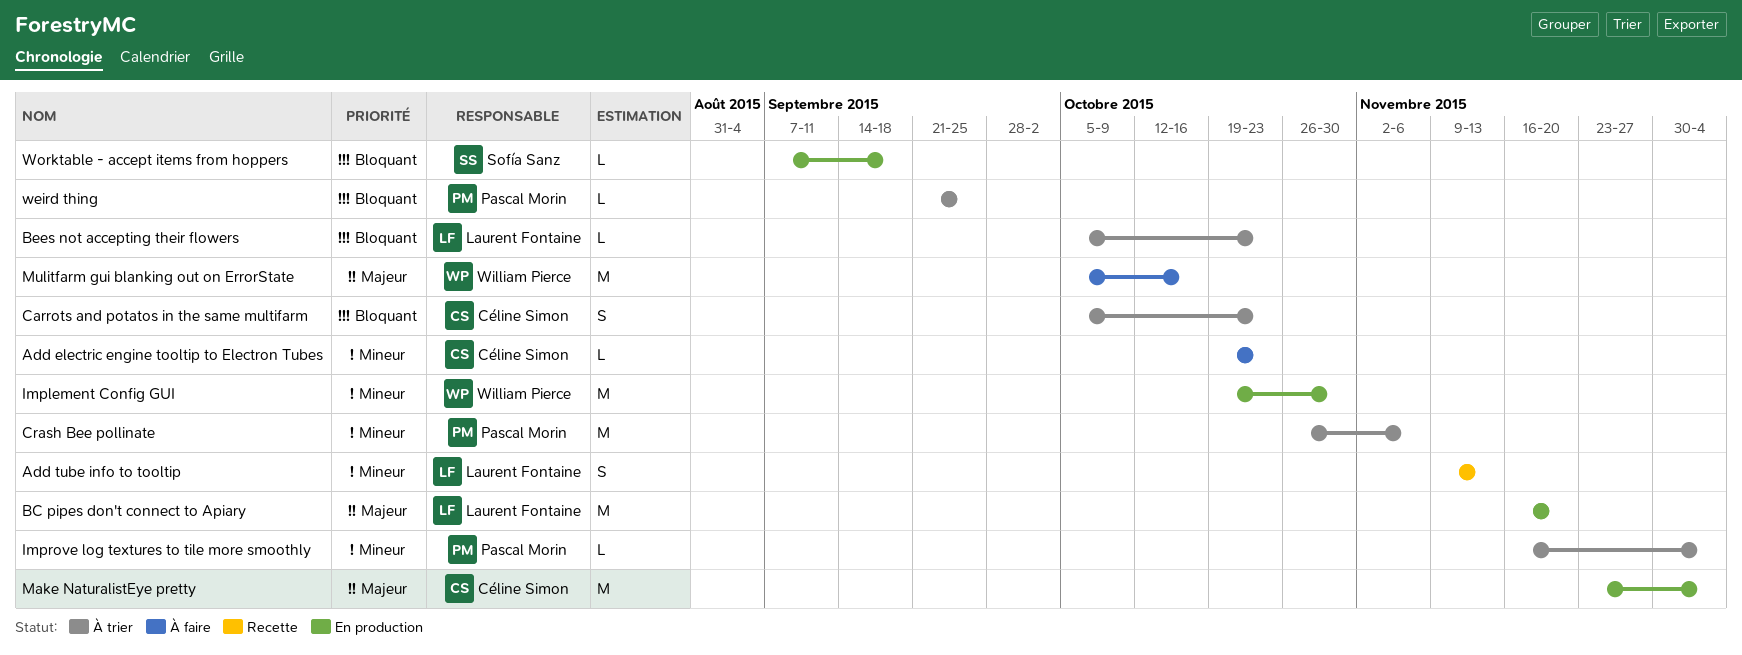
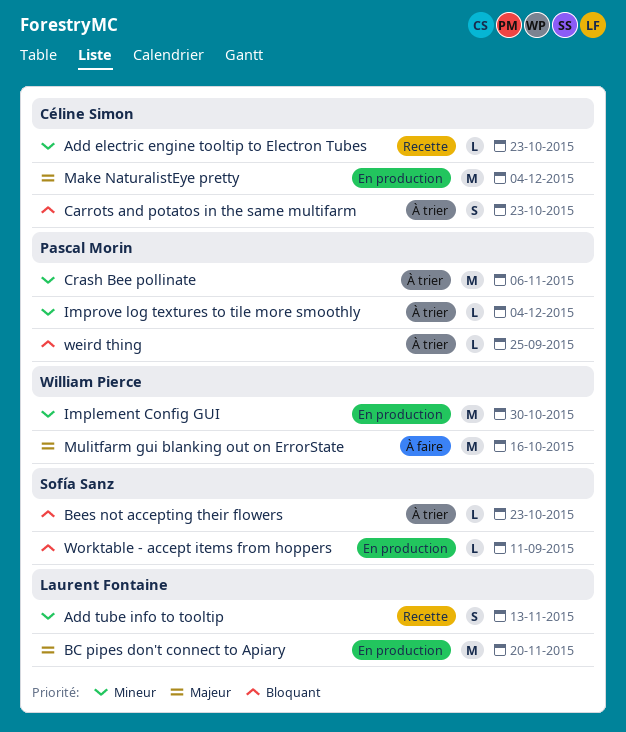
Add electric engine tooltip to Electron Tubes, status: À faire -> Recette
Bees not accepting their flowers, owner: Laurent Fontaine -> Sofía Sanz
Worktable - accept items from hoppers, due: Sep 18 -> Sep 11

